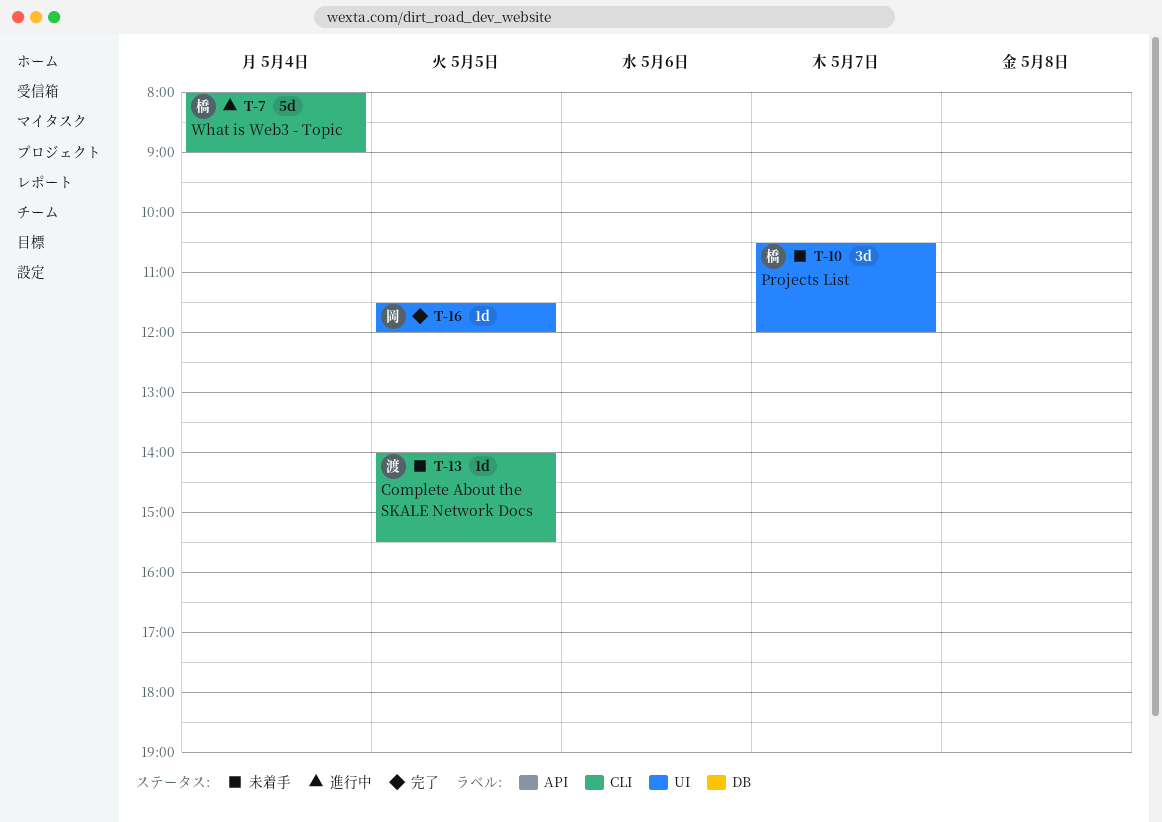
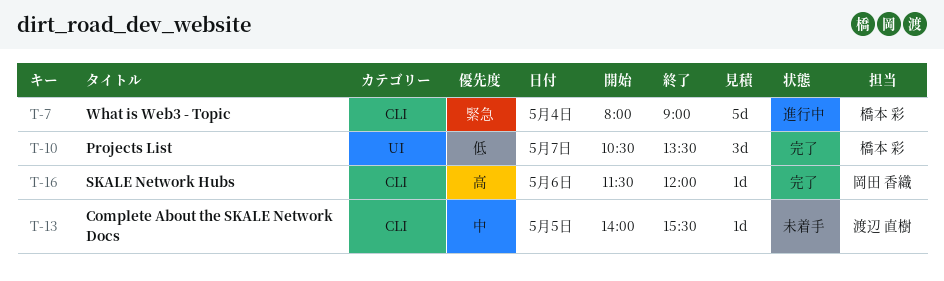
T-10, status: 未着手 -> 完了
T-10, ends: 12:00 -> 13:30
T-16, label: UI -> CLI
T-16, day: May 5 -> May 6

